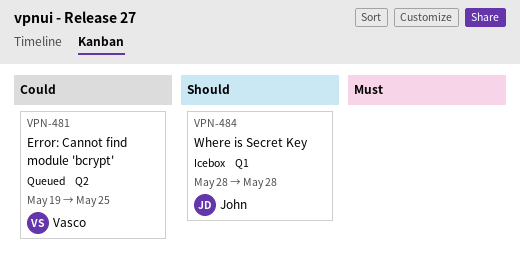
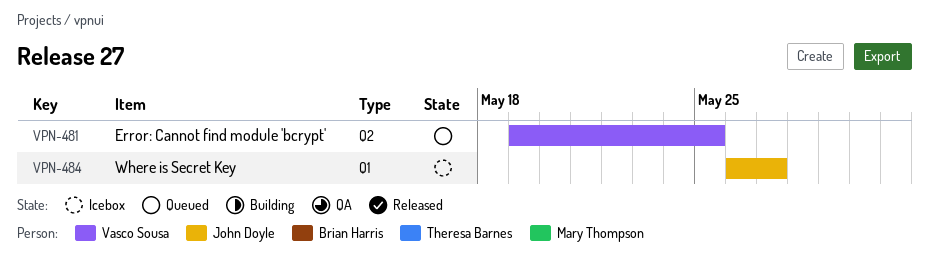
VPN-484, start: May 28 -> May 26
VPN-484, due: May 28 -> May 27

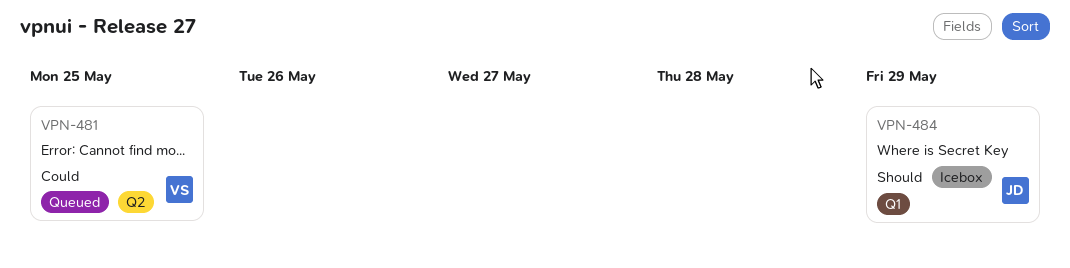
VPN-484, due: May 27 -> May 29

